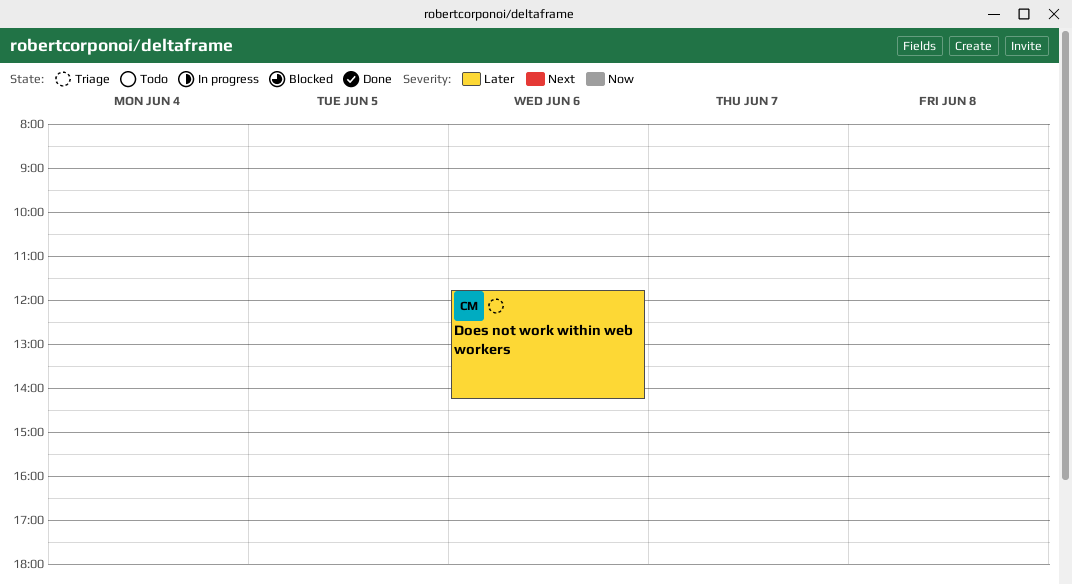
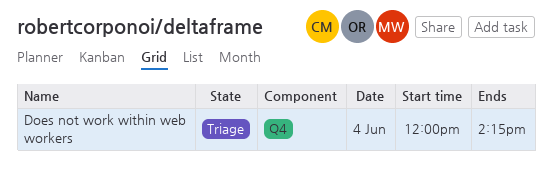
Does not work within web workers, day: Jun 6 -> Jun 4
Does not work within web workers, begins: 11:45 -> 12:00

